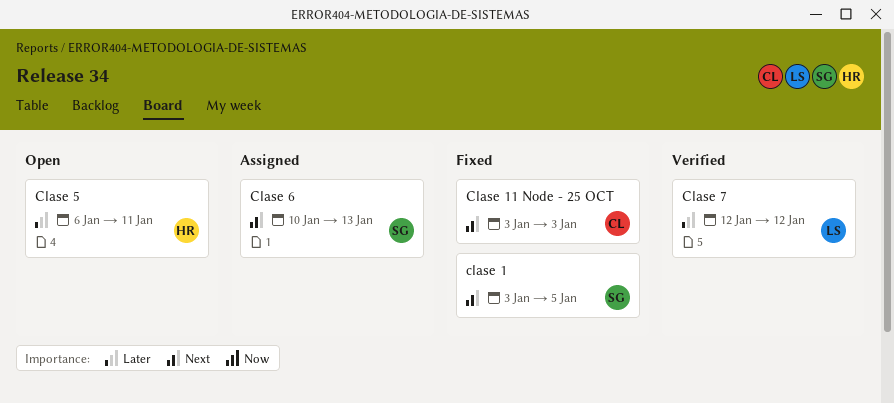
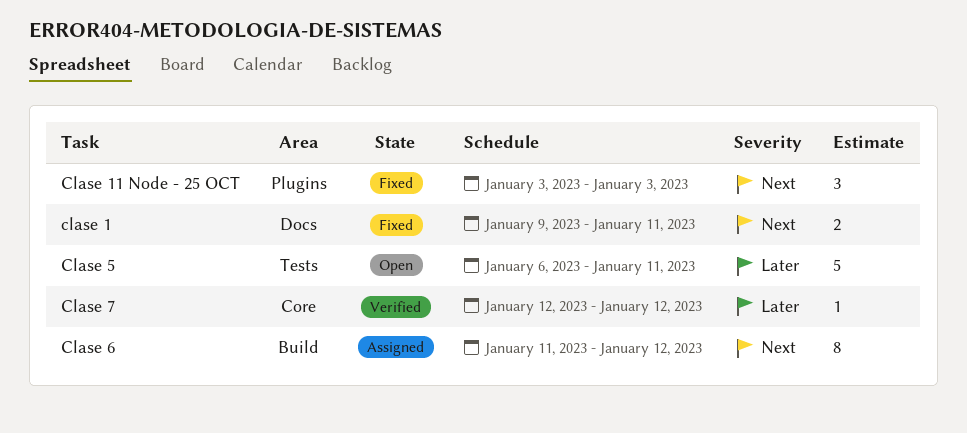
clase 1, start: Jan 3 -> Jan 9
clase 1, due: Jan 5 -> Jan 11
Clase 6, start: Jan 10 -> Jan 11
Clase 6, due: Jan 13 -> Jan 12

